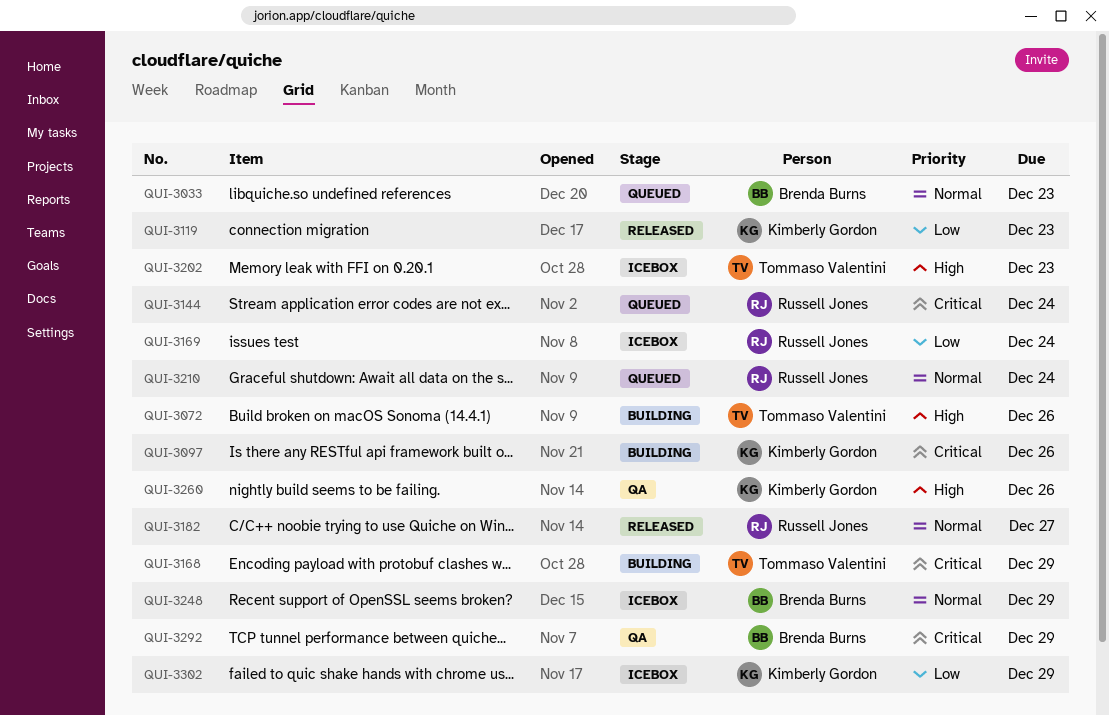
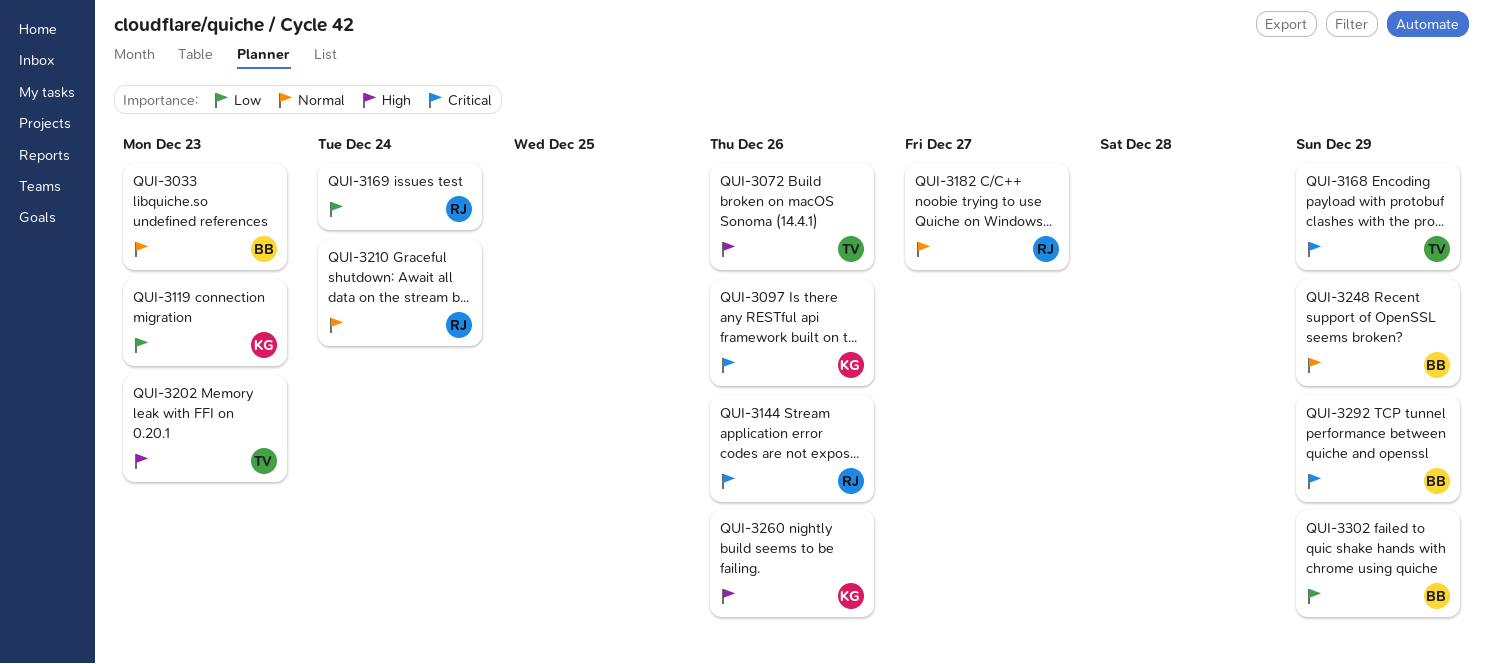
QUI-3144, due: Dec 24 -> Dec 26
QUI-3302, owner: Kimberly Gordon -> Brenda Burns

